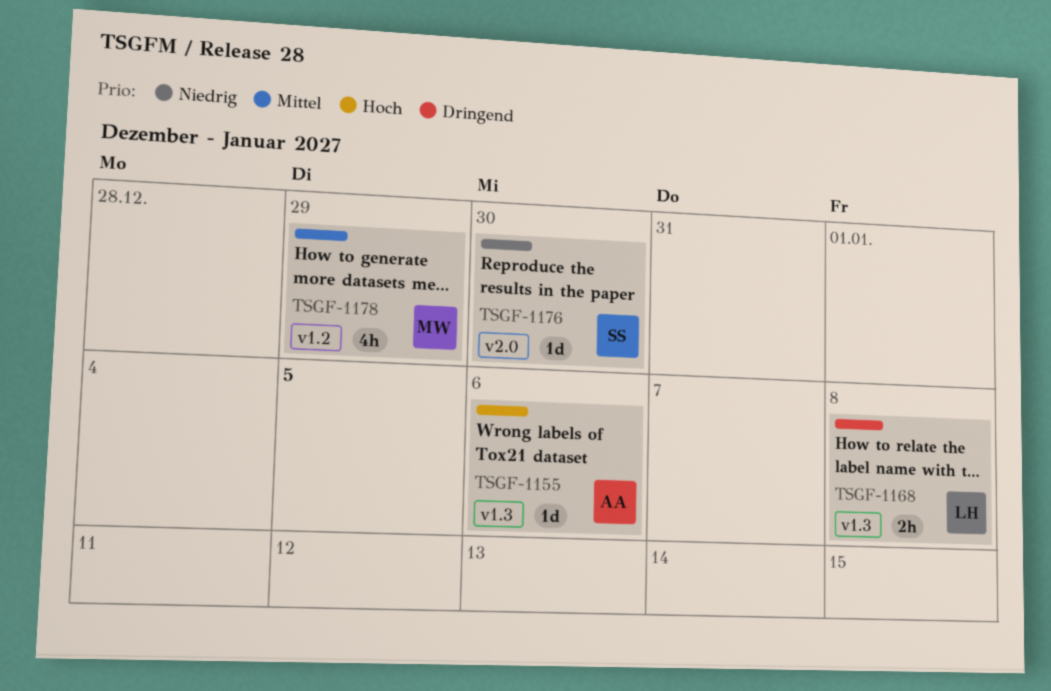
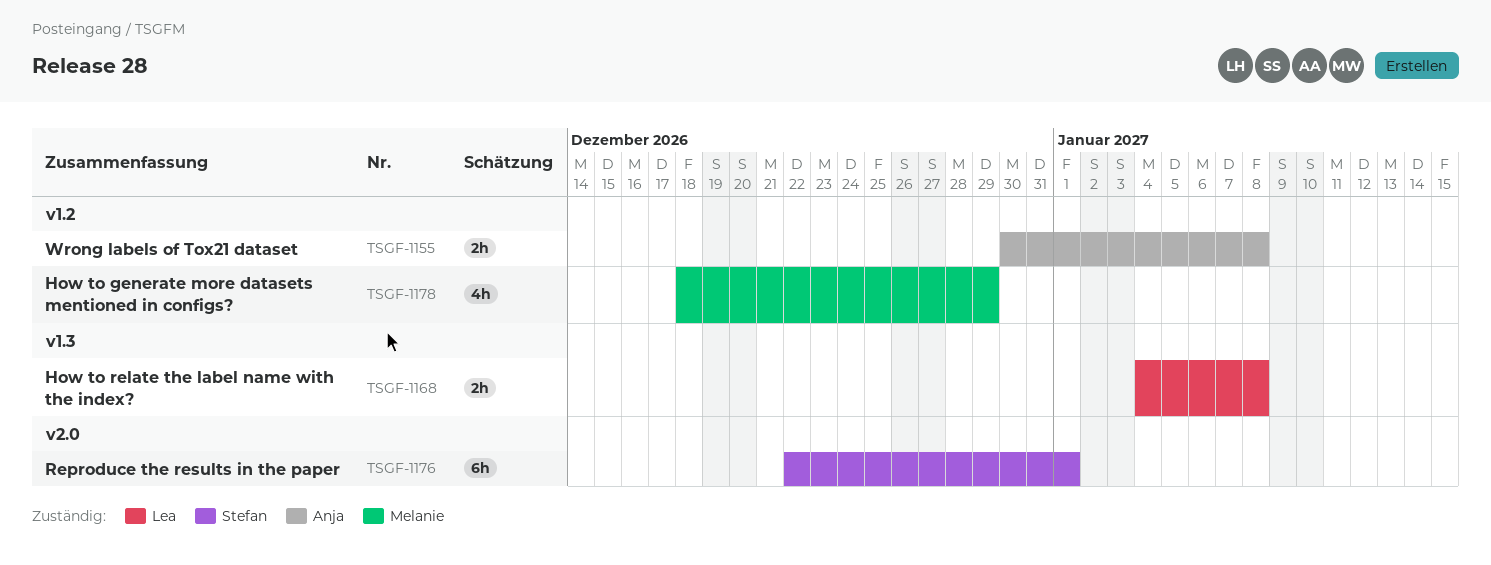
TSGF-1155, label: v1.3 -> v1.2
TSGF-1155, estimate: 1d -> 2h
TSGF-1155, due: Jan 6 -> Jan 8
TSGF-1176, estimate: 1d -> 6h
TSGF-1176, due: Dec 30 -> Jan 1

